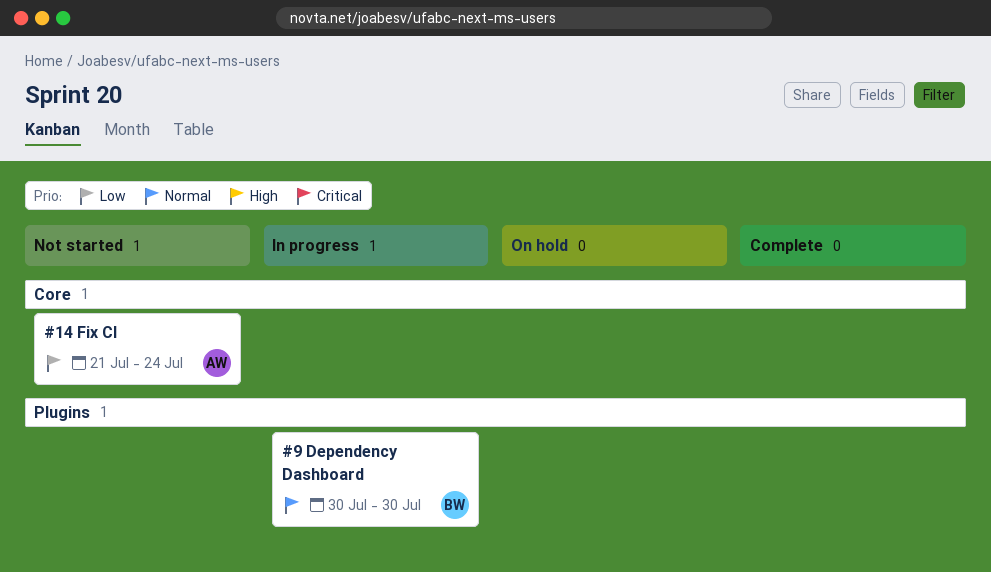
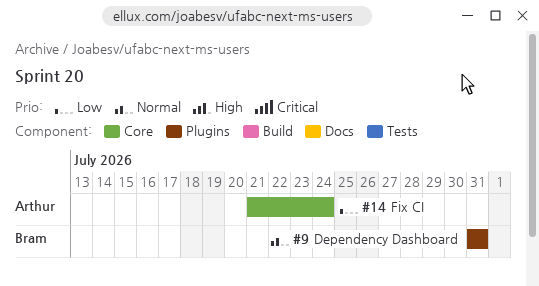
#9, start: Jul 30 -> Jul 31
#9, due: Jul 30 -> Jul 31

